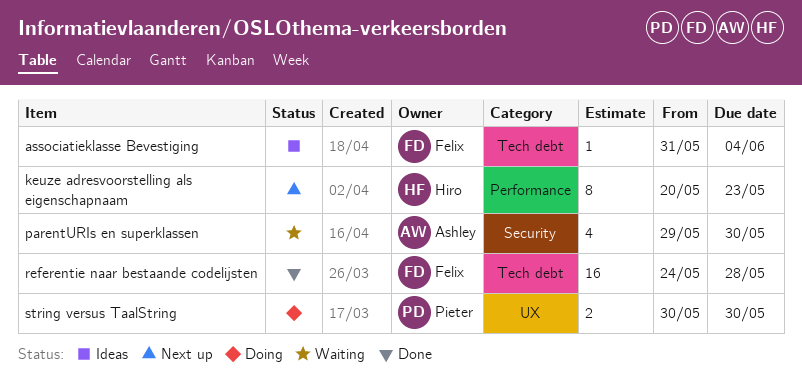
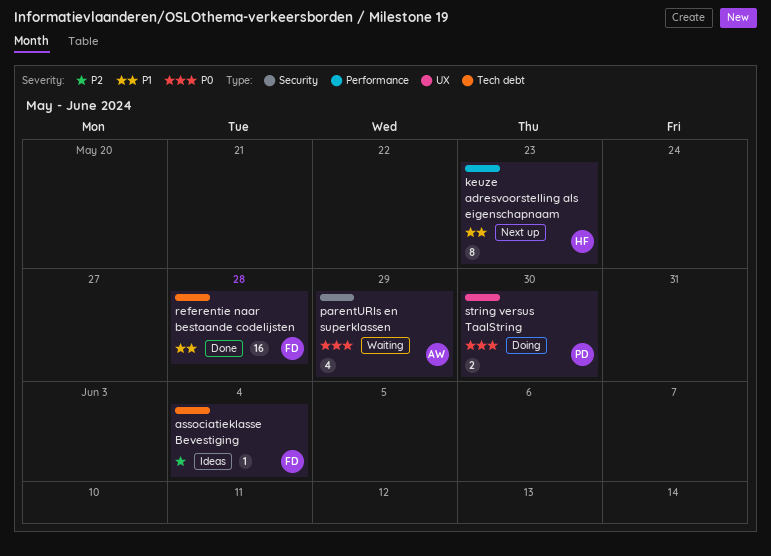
parentURIs en superklassen, due: May 30 -> May 29

